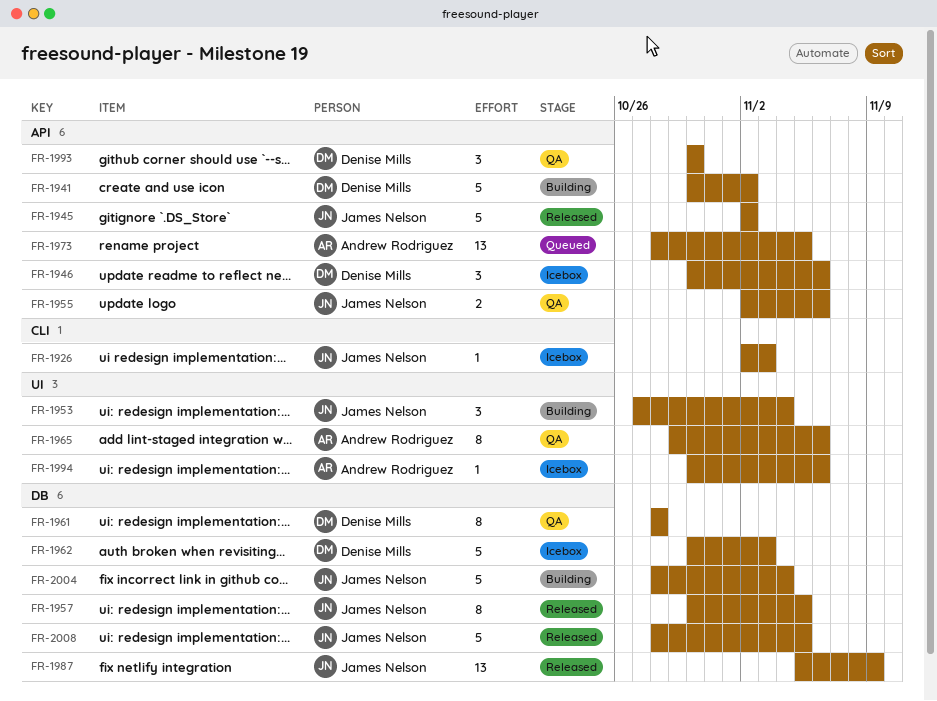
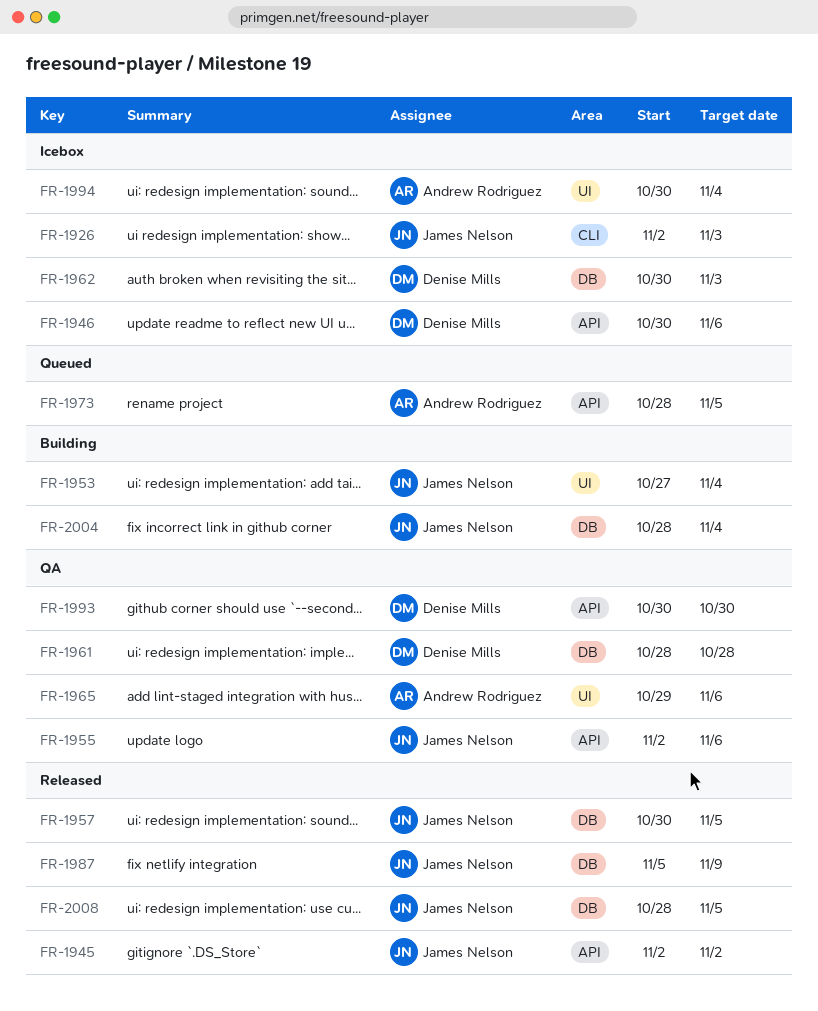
FR-1941: present -> none
FR-1994, due: Nov 6 -> Nov 4

